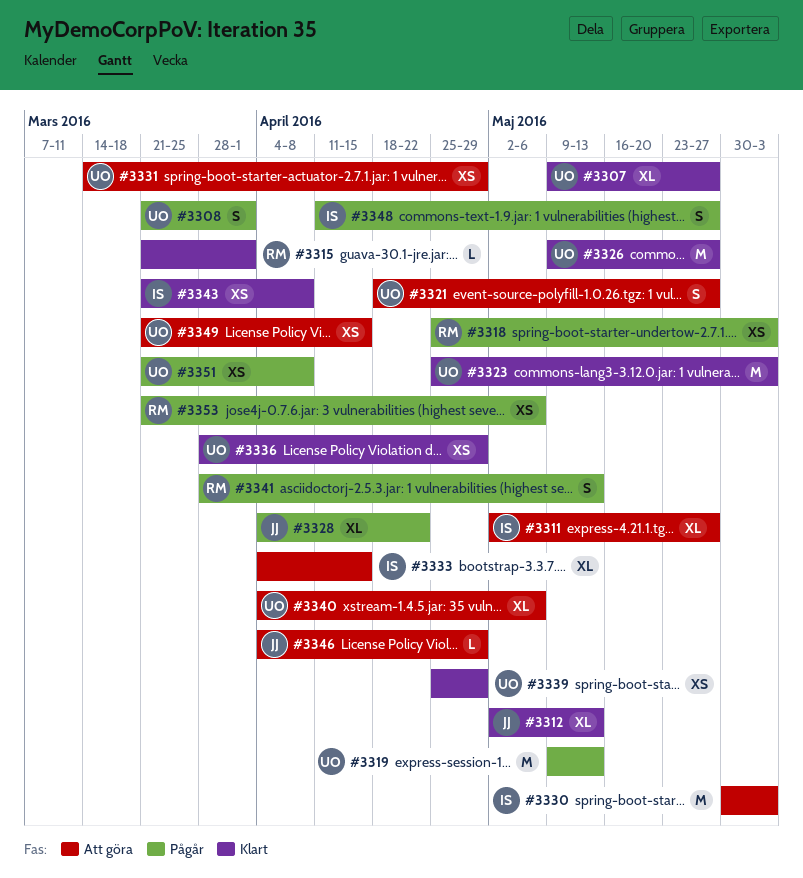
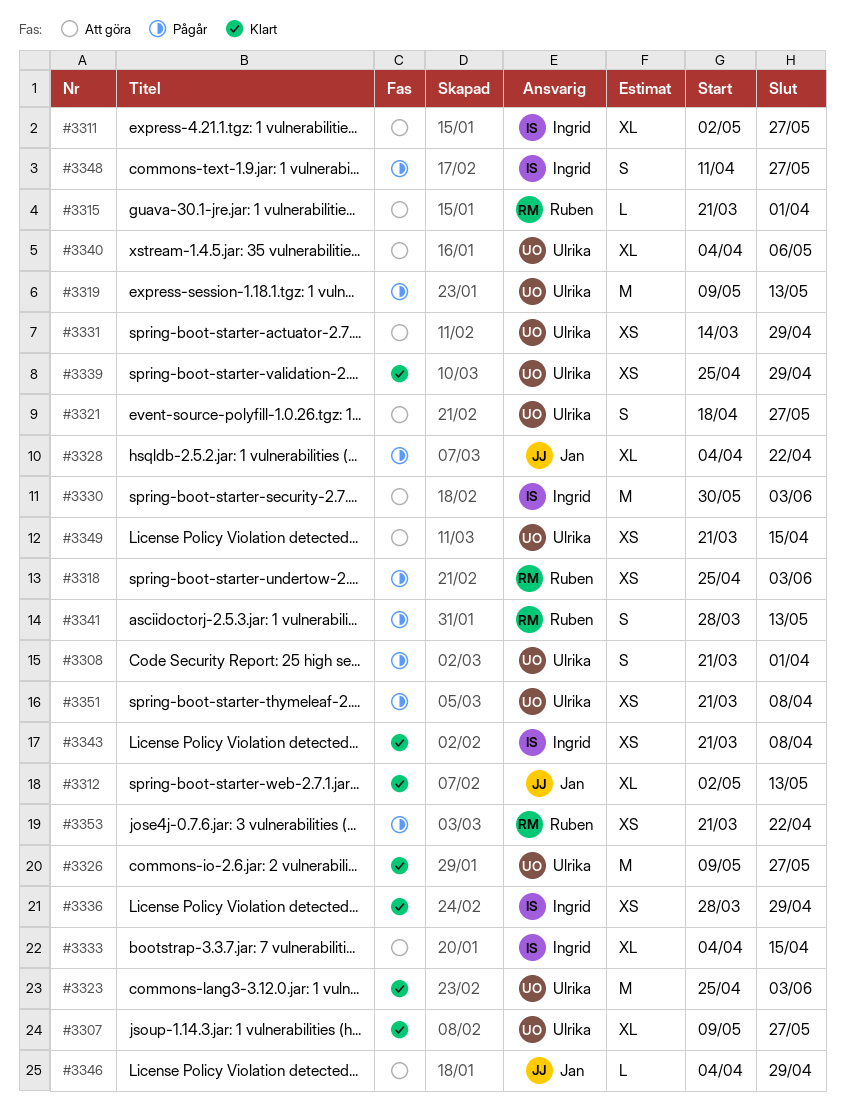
#3315, status: Klart -> Att göra
#3336, owner: Ulrika -> Ingrid
#3353, due: May 6 -> Apr 22

